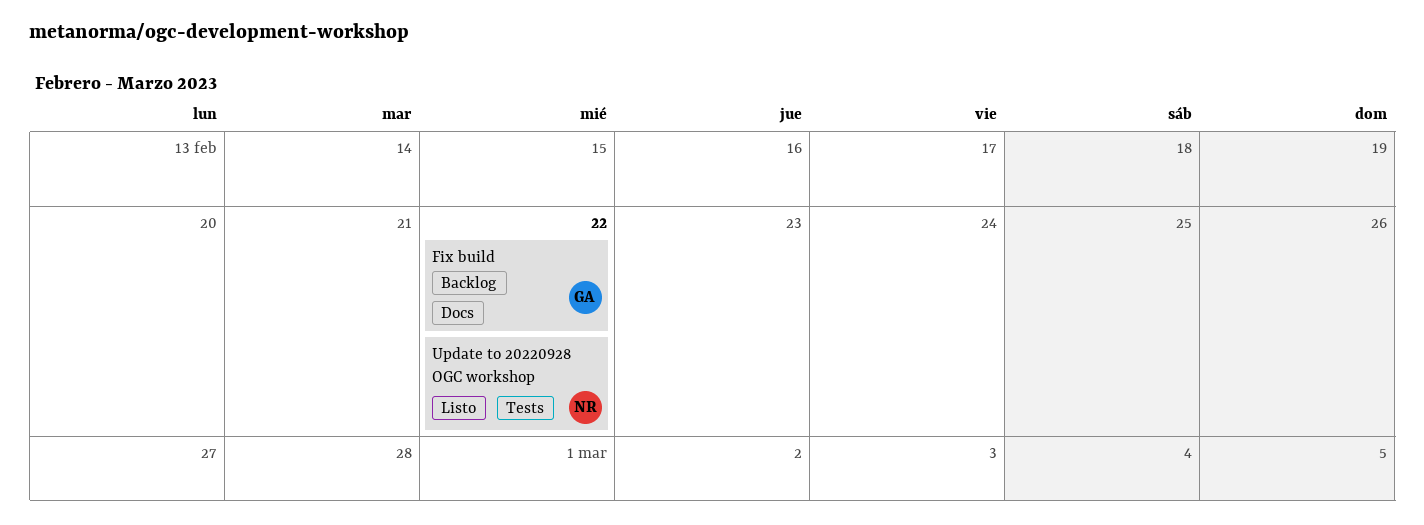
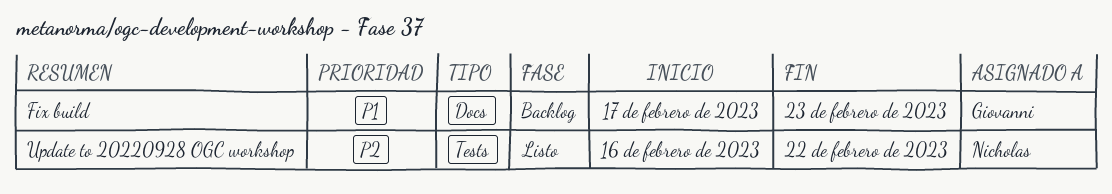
Fix build, due: Feb 22 -> Feb 23

